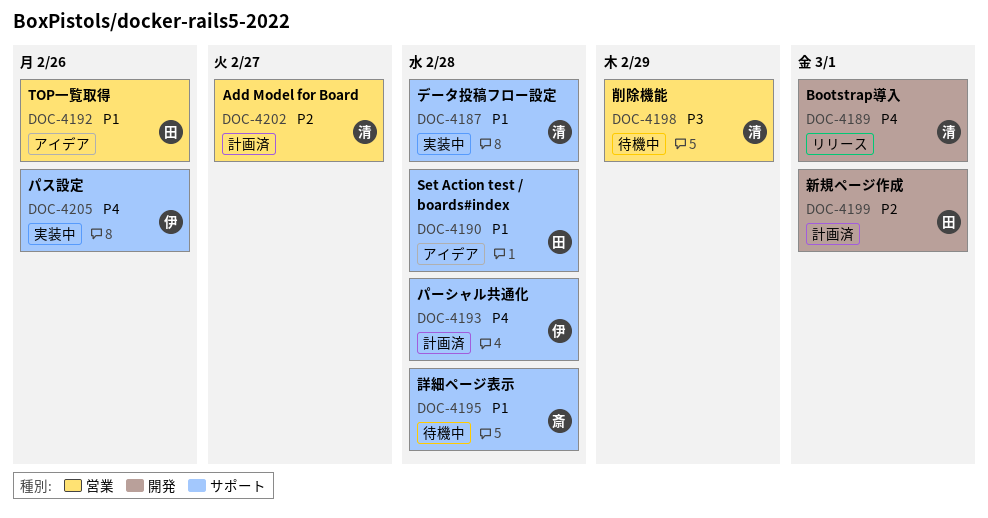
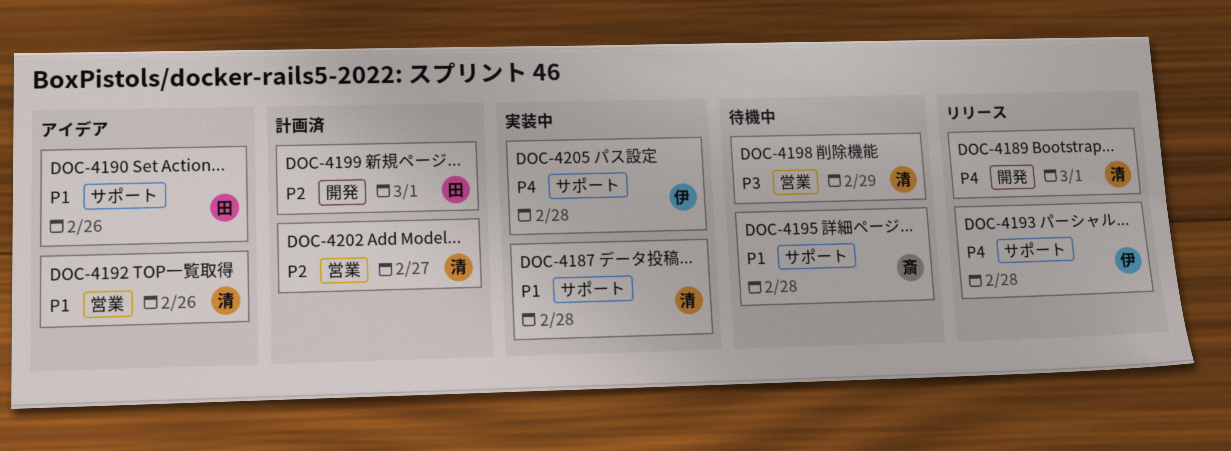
DOC-4190, due: Feb 28 -> Feb 26
DOC-4192, owner: 田 -> 清
DOC-4193, status: 計画済 -> リリース
DOC-4205, due: Feb 26 -> Feb 28

